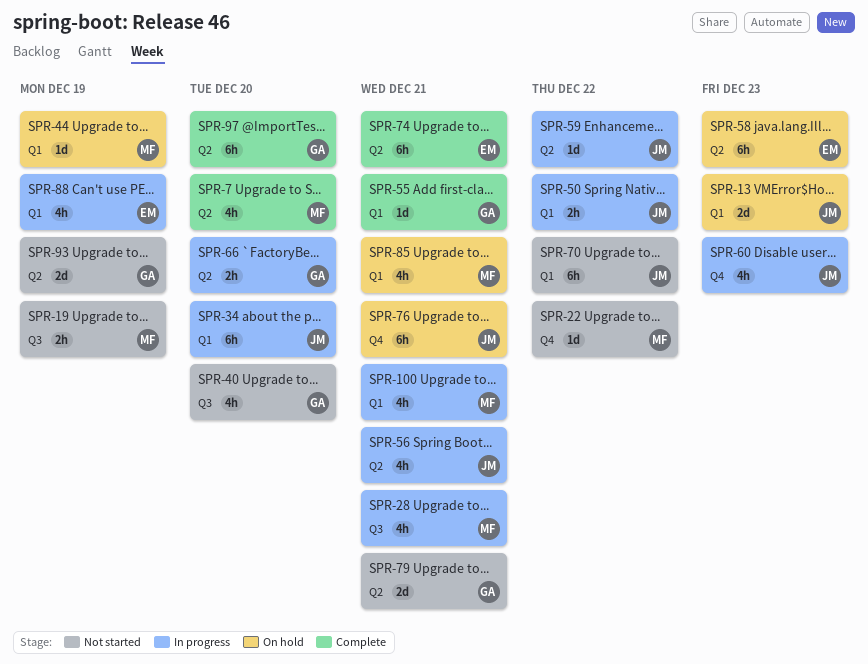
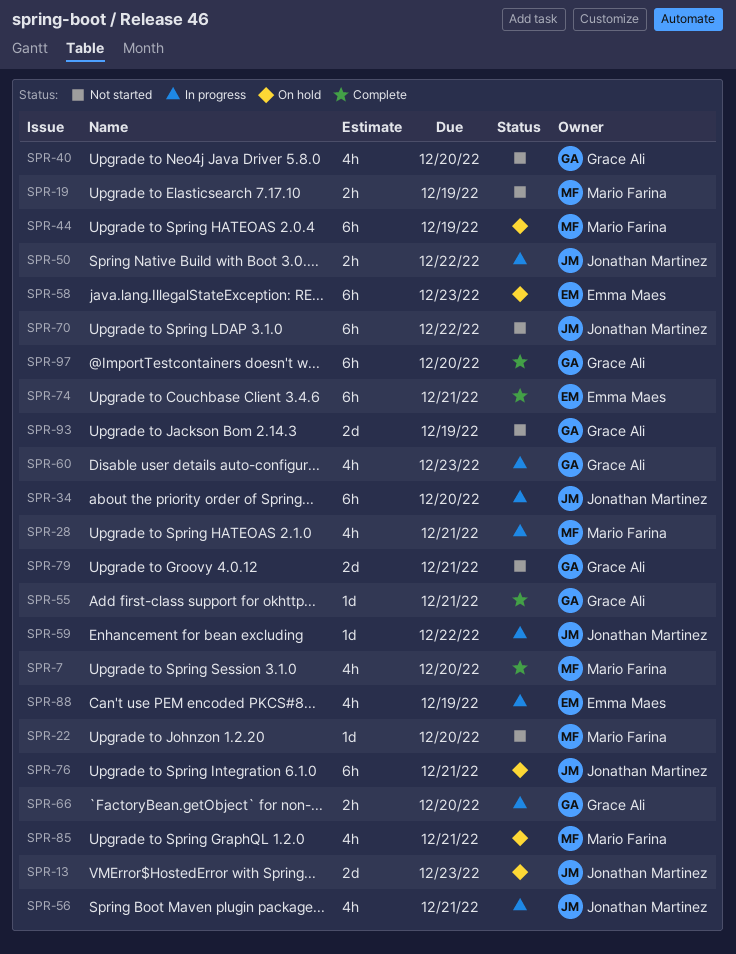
SPR-22, due: Dec 22 -> Dec 20
SPR-44, estimate: 1d -> 6h
SPR-60, owner: Jonathan Martinez -> Grace Ali
SPR-100: present -> none

